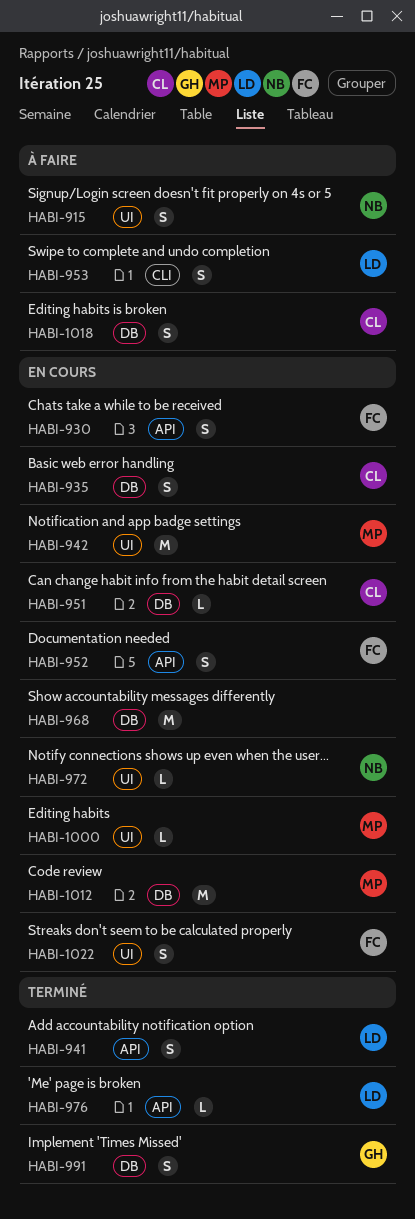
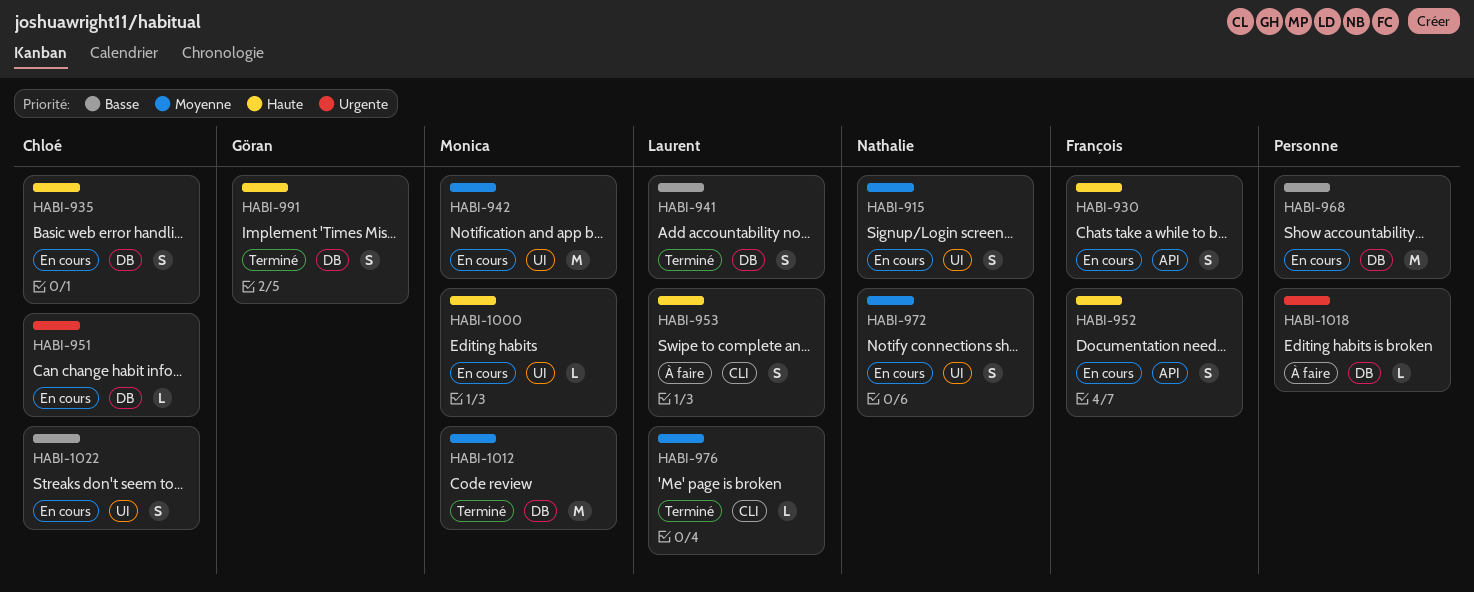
HABI-915, status: À faire -> En cours
HABI-941, label: API -> DB
HABI-972, estimate: L -> S
HABI-976, label: API -> CLI
HABI-1012, status: En cours -> Terminé
HABI-1018, owner: Chloé -> none
HABI-1018, estimate: S -> L
HABI-1022, owner: François -> Chloé

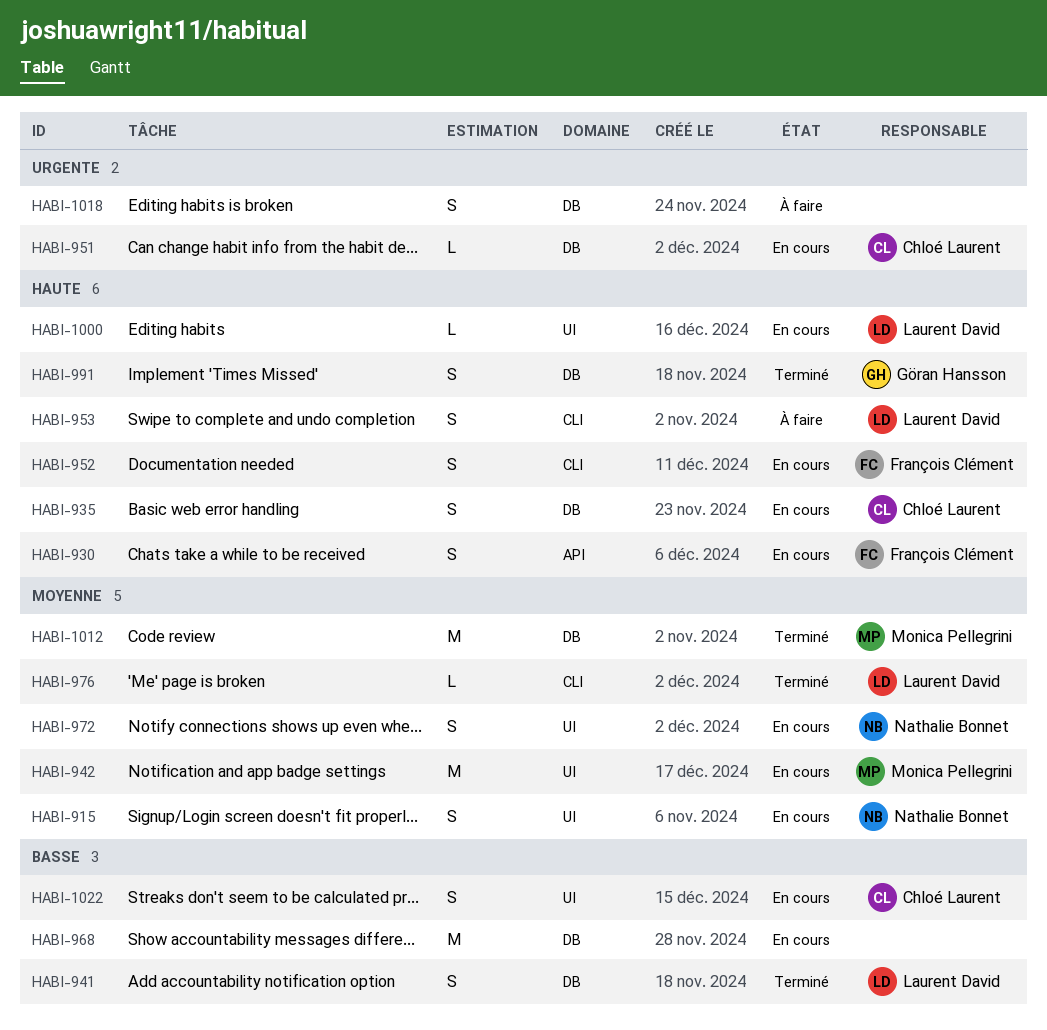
HABI-952, label: API -> CLI
HABI-1000, owner: Monica Pellegrini -> Laurent David
HABI-1018, estimate: L -> S

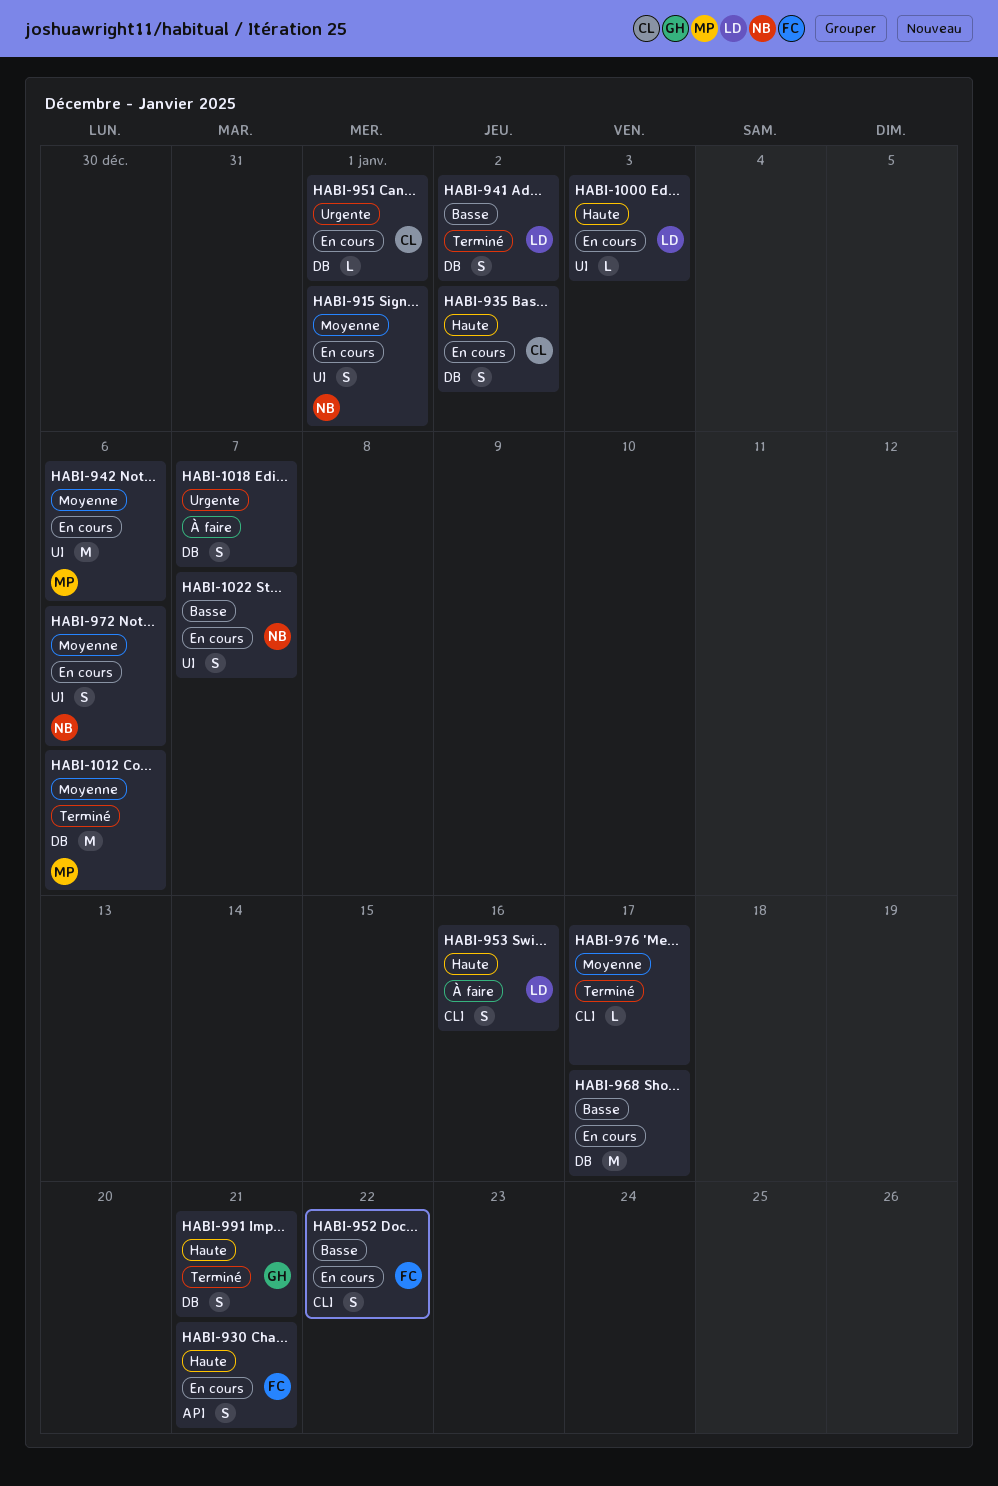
HABI-952, priority: Haute -> Basse
HABI-976, owner: Laurent David -> none
HABI-1022, owner: Chloé Laurent -> Nathalie Bonnet

